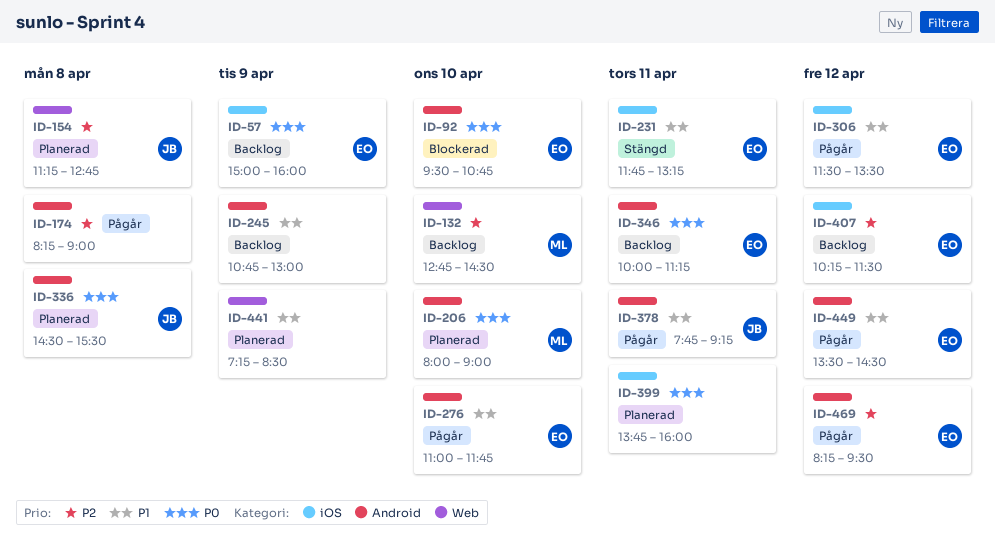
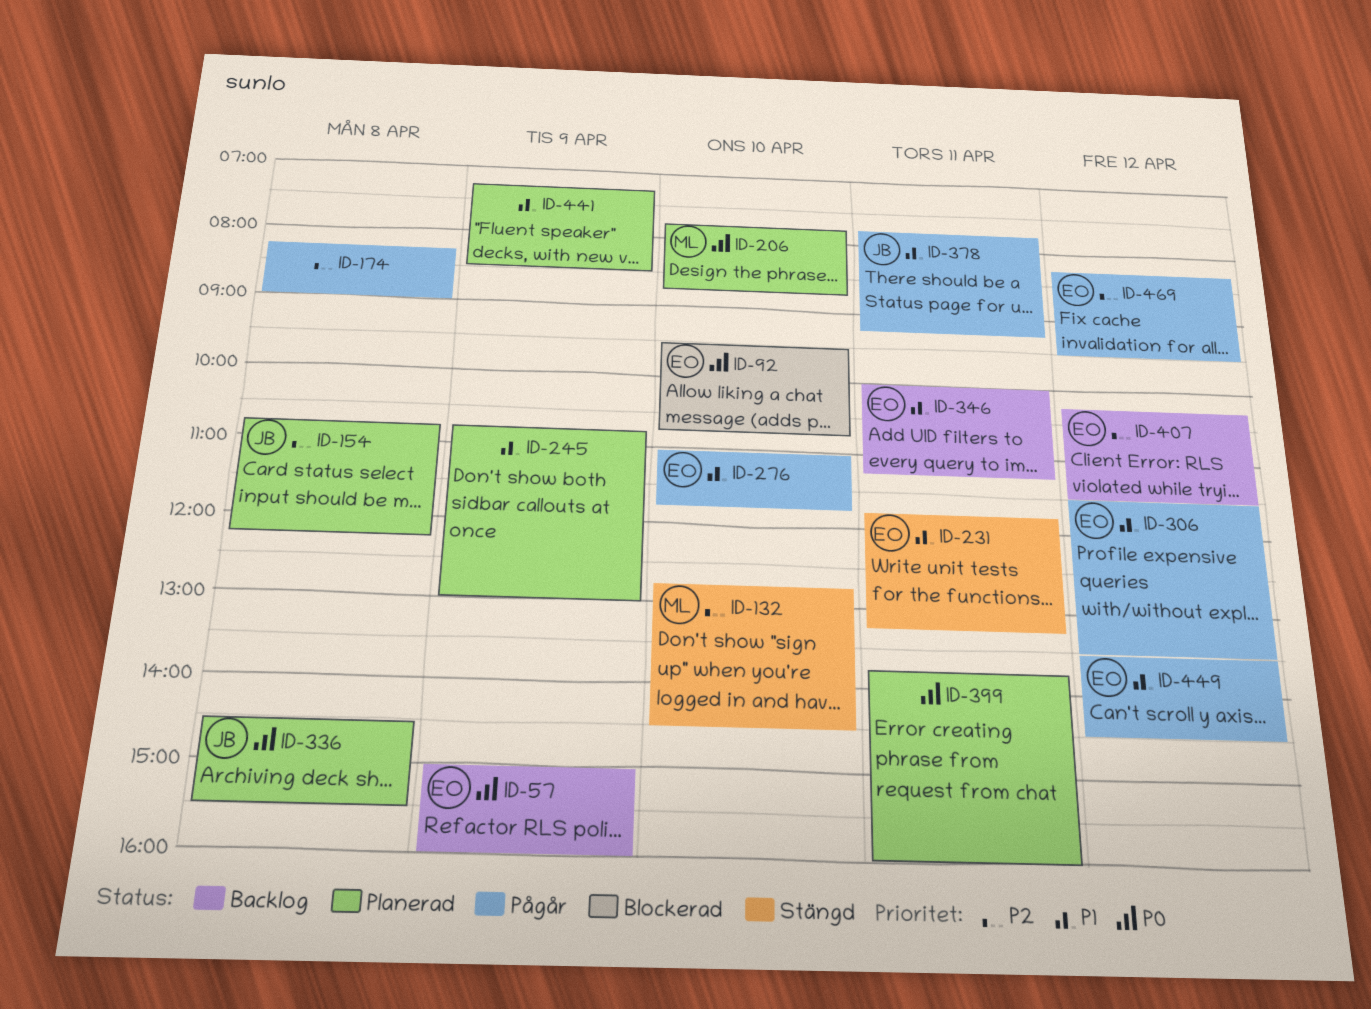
ID-132, status: Backlog -> Stängd
ID-154, begins: 11:15 -> 10:45
ID-154, ends: 12:45 -> 12:15
ID-206, begins: 08:00 -> 07:45
ID-206, ends: 09:00 -> 08:45
ID-245, status: Backlog -> Planerad
ID-346, priority: P0 -> P1

